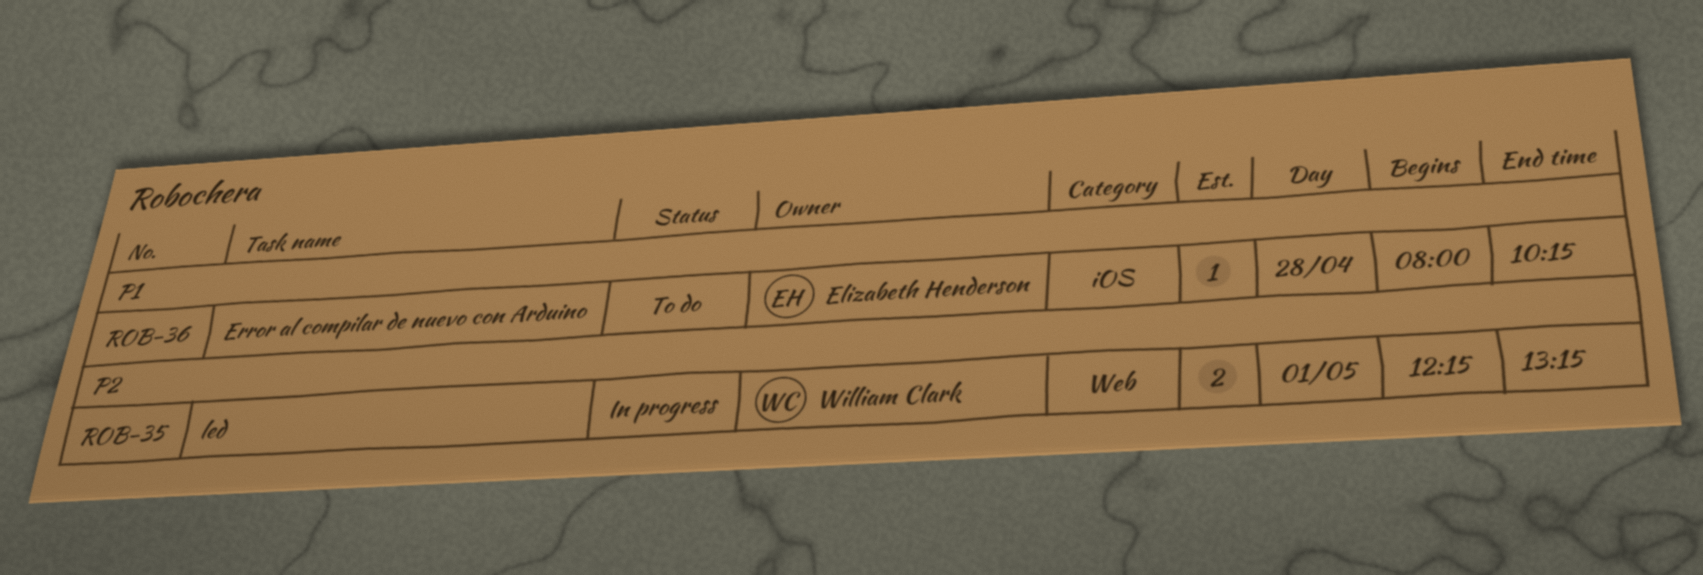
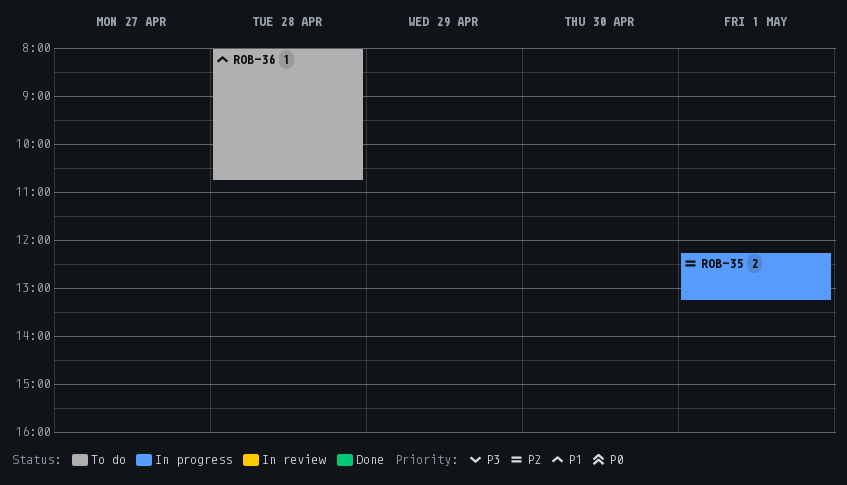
ROB-36, ends: 10:15 -> 10:45

